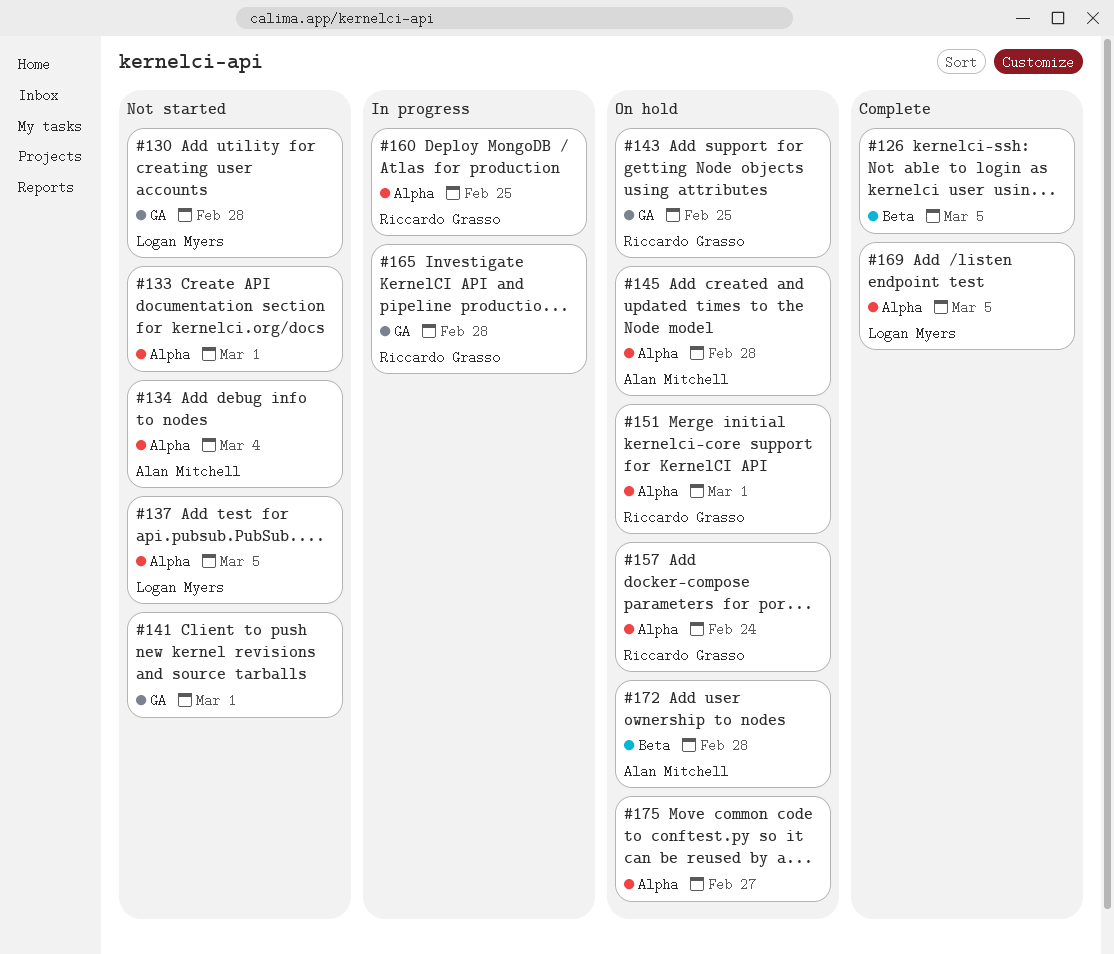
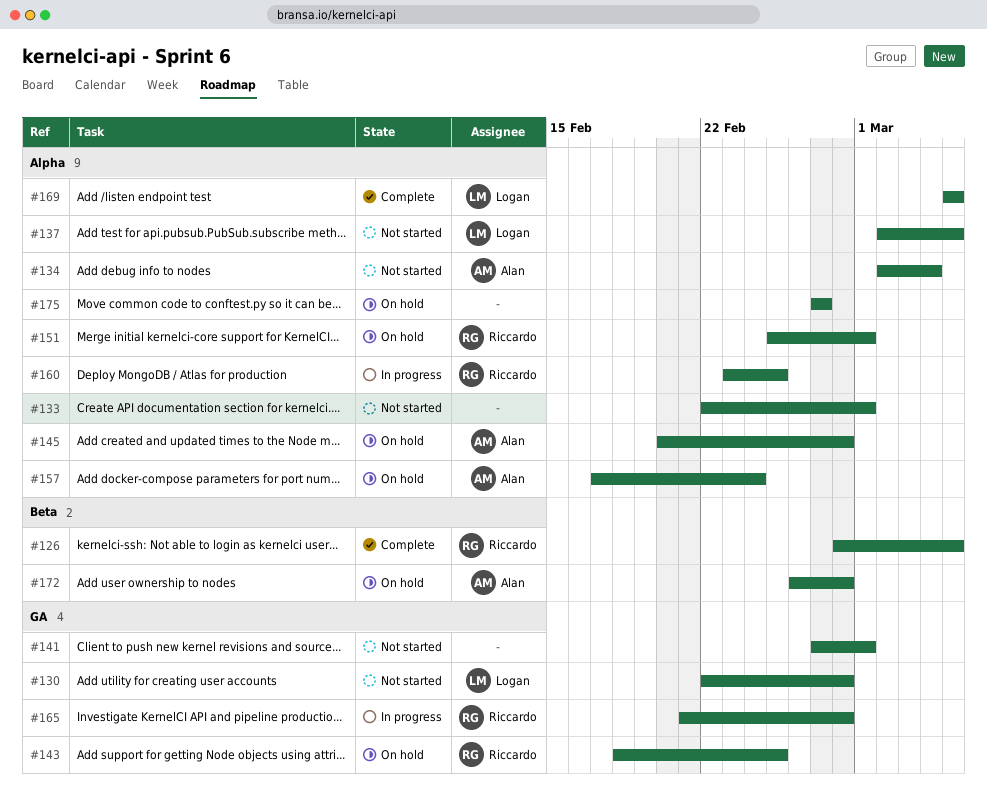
#126, owner: none -> Riccardo Grasso
#157, owner: Riccardo Grasso -> Alan Mitchell

